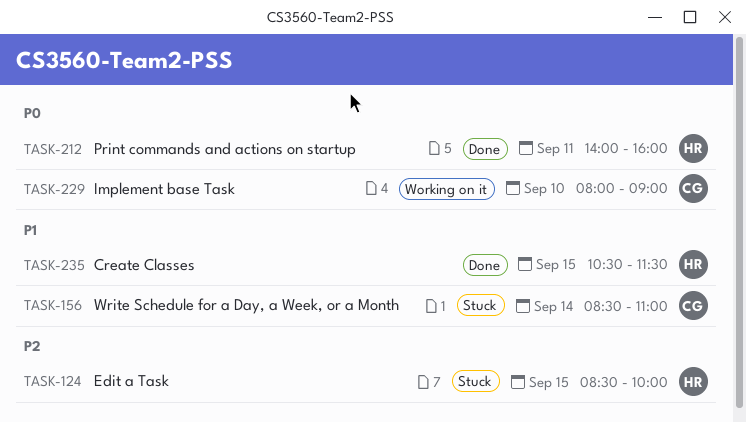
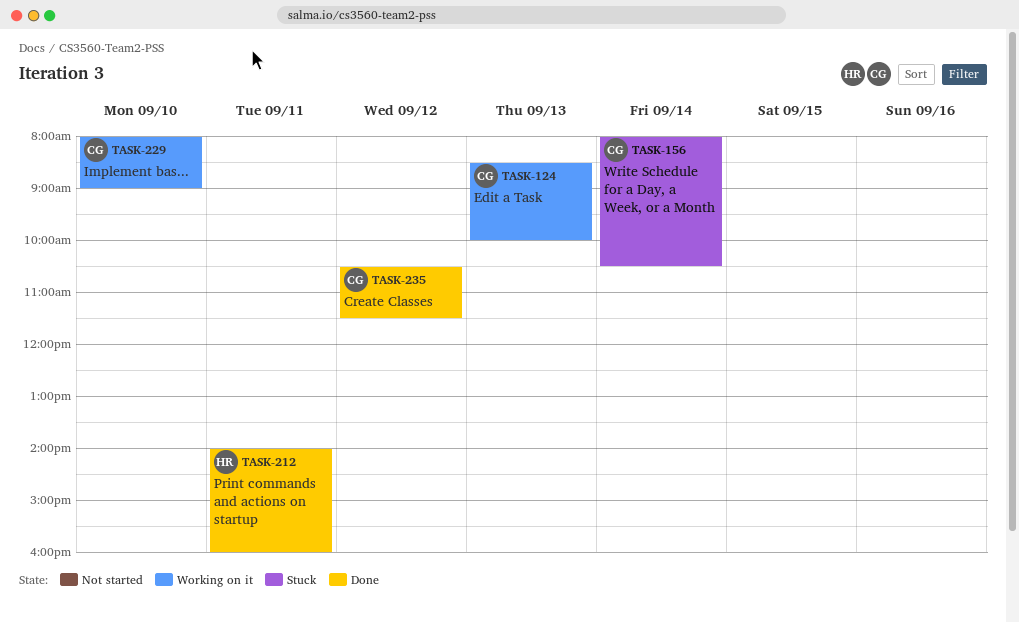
TASK-124, status: Stuck -> Working on it
TASK-124, owner: HR -> CG
TASK-124, day: Sep 15 -> Sep 13
TASK-156, begins: 08:30 -> 08:00
TASK-156, ends: 11:00 -> 10:30
TASK-235, owner: HR -> CG
TASK-235, day: Sep 15 -> Sep 12

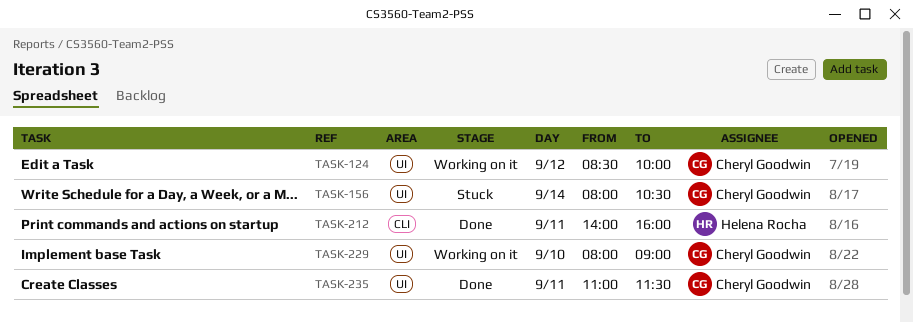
TASK-124, day: Sep 13 -> Sep 12
TASK-235, day: Sep 12 -> Sep 11
TASK-235, begins: 10:30 -> 11:00

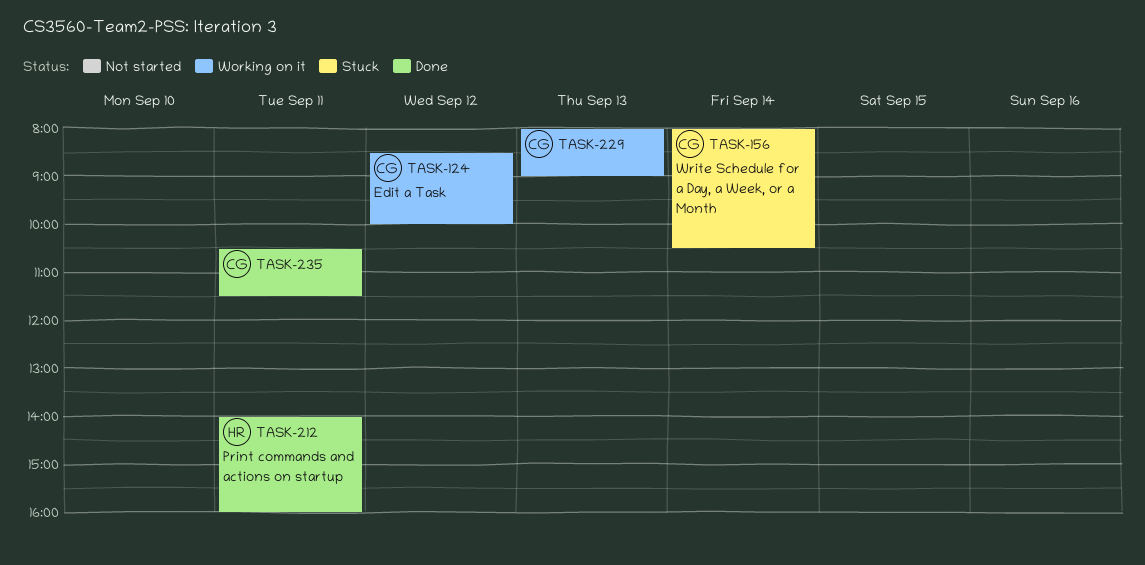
TASK-229, day: Sep 10 -> Sep 13
TASK-235, begins: 11:00 -> 10:30

